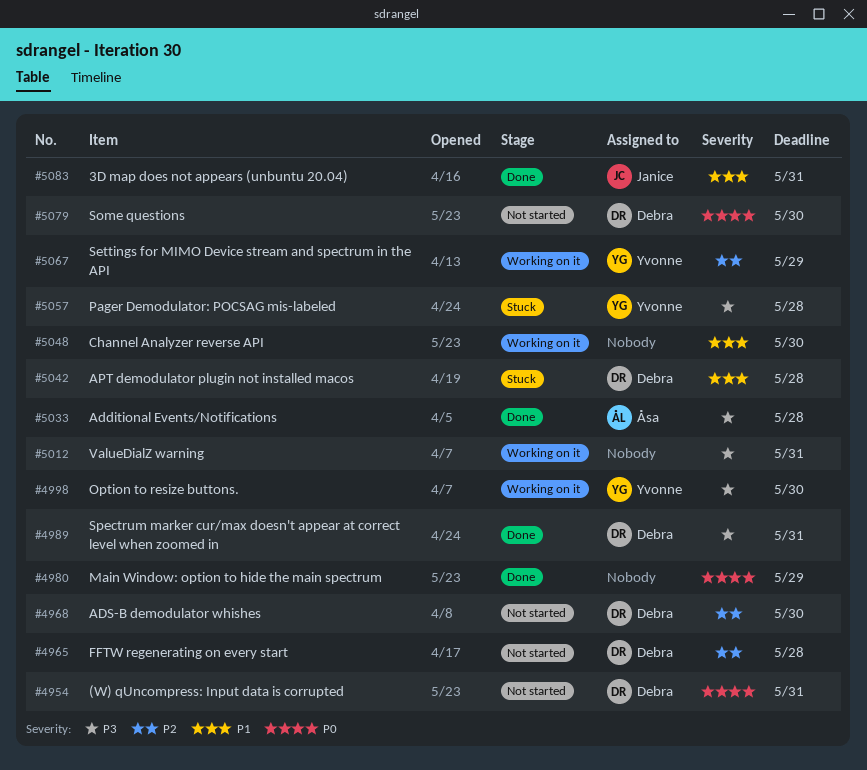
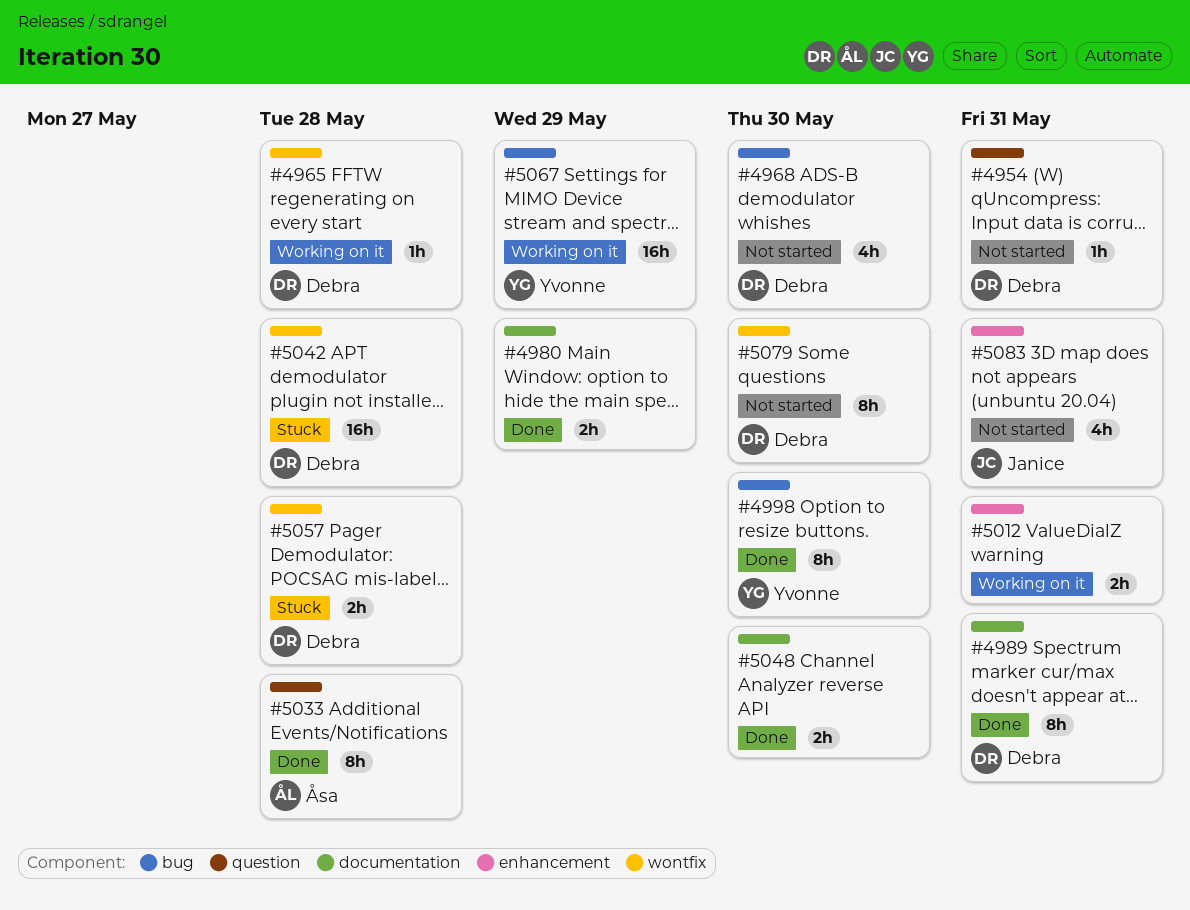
#4965, status: Not started -> Working on it
#4998, status: Working on it -> Done
#5048, status: Working on it -> Done
#5057, owner: Yvonne -> Debra
#5083, status: Done -> Not started

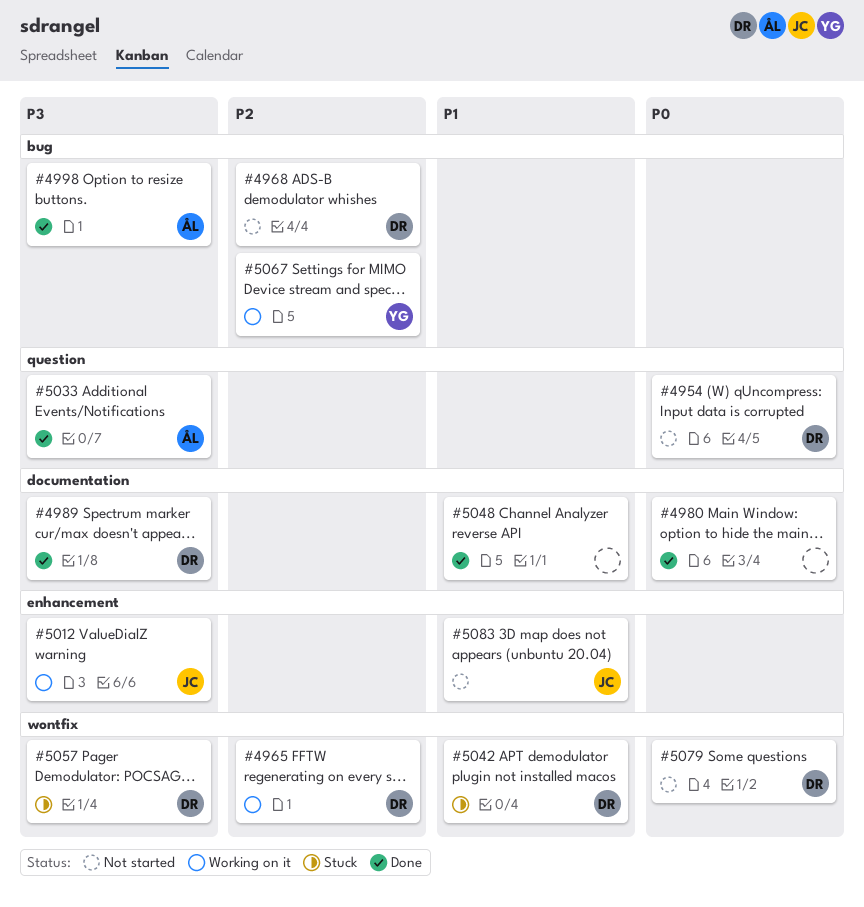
#4998, owner: Yvonne -> Åsa
#5012, owner: none -> Janice

